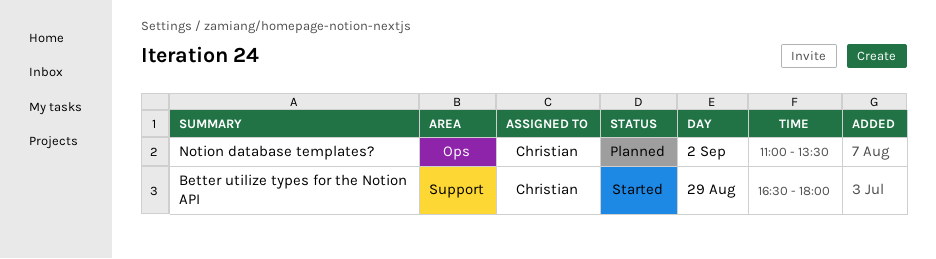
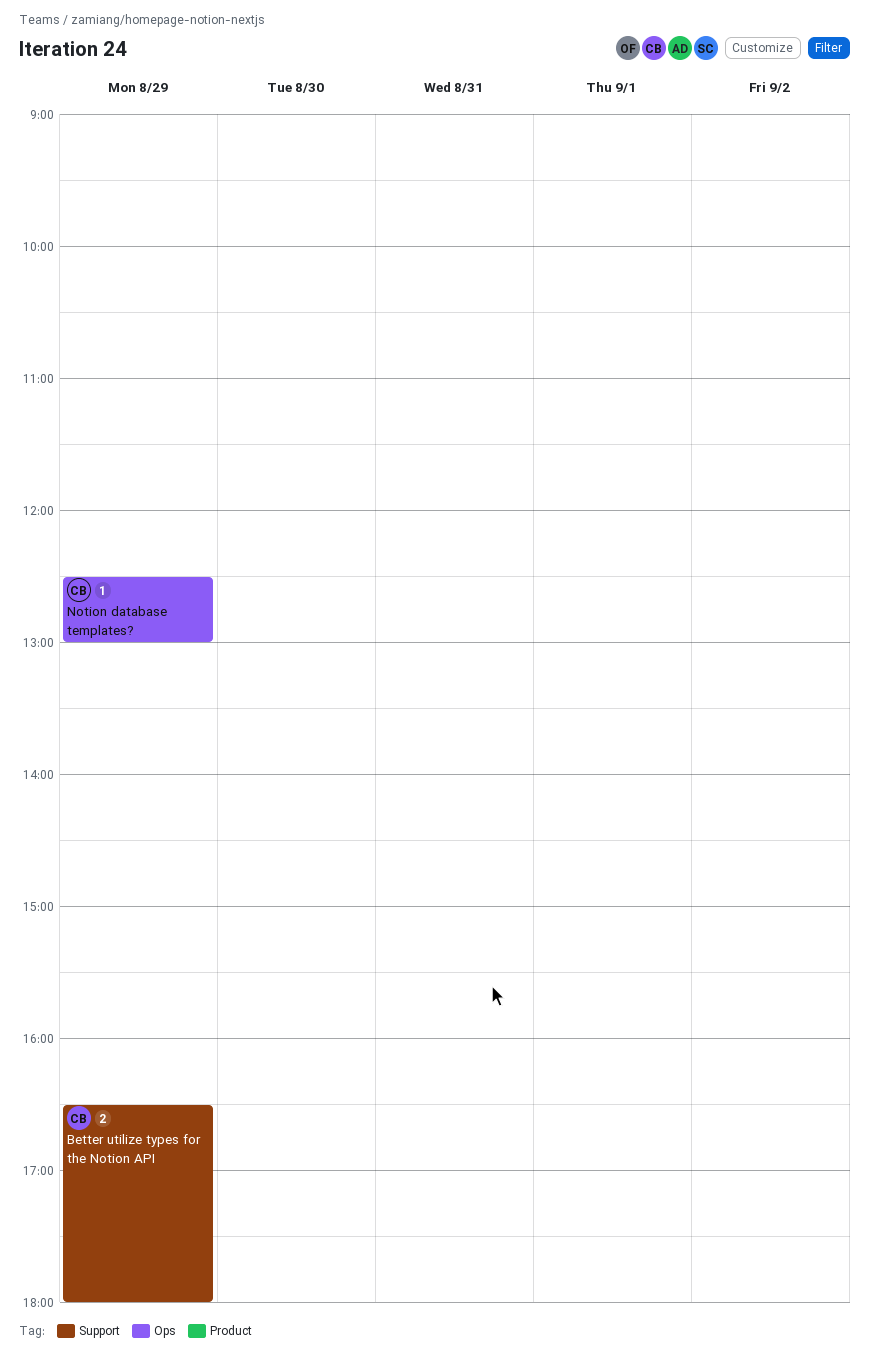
Notion database templates?, day: Sep 2 -> Aug 29
Notion database templates?, begins: 11:00 -> 12:30
Notion database templates?, ends: 13:30 -> 13:00

